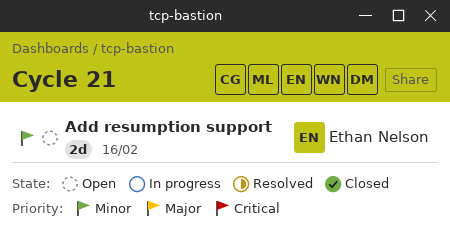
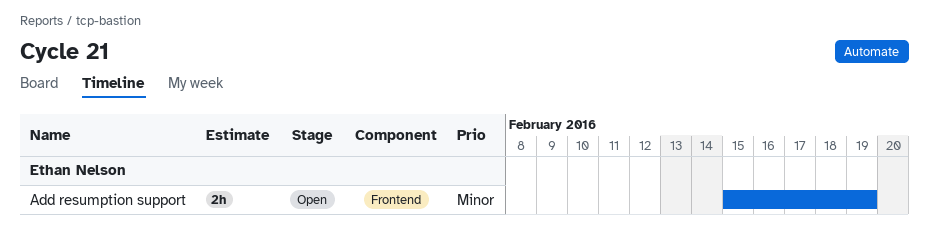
Add resumption support, estimate: 2d -> 2h
Add resumption support, due: Feb 16 -> Feb 19

